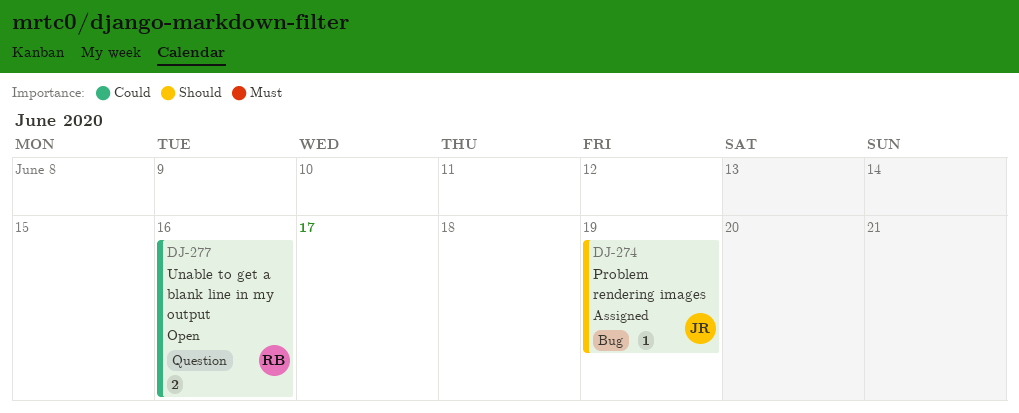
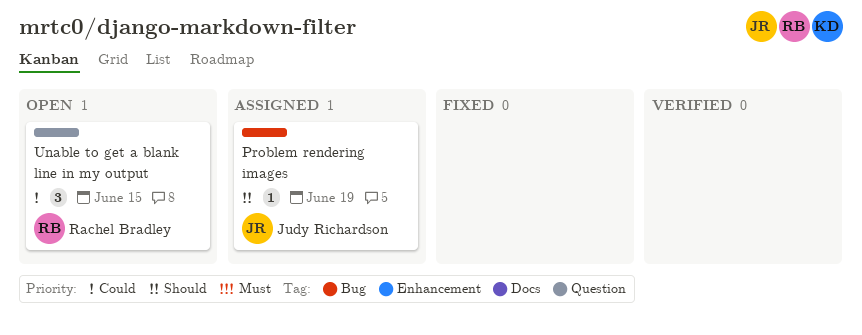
Unable to get a blank line in my output, estimate: 2 -> 3
Unable to get a blank line in my output, due: Jun 16 -> Jun 15

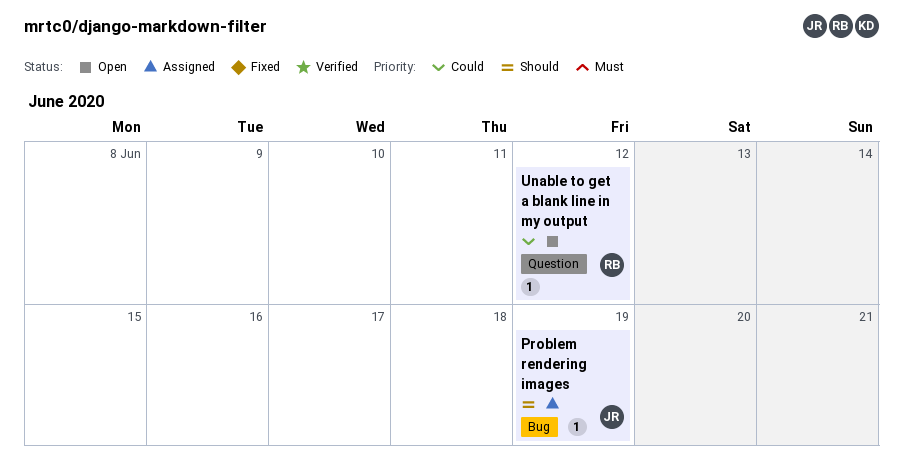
Unable to get a blank line in my output, estimate: 3 -> 1
Unable to get a blank line in my output, due: Jun 15 -> Jun 12

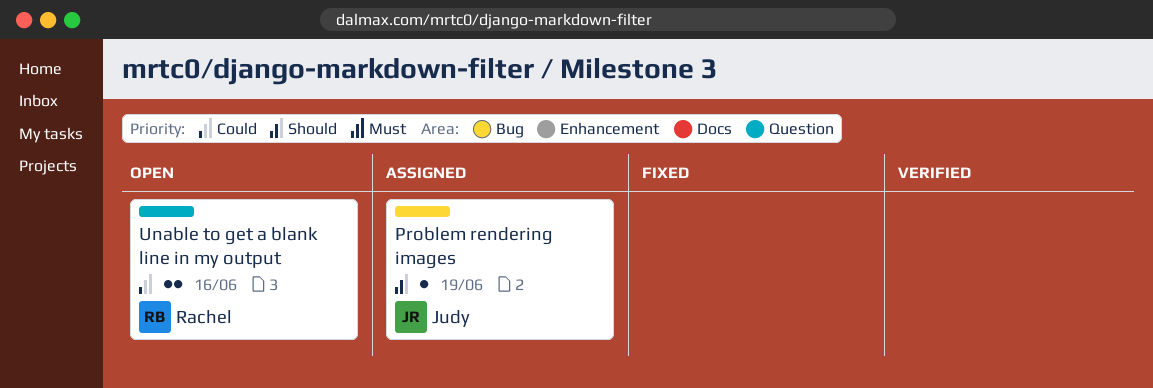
Unable to get a blank line in my output, estimate: 1 -> 2
Unable to get a blank line in my output, due: Jun 12 -> Jun 16

